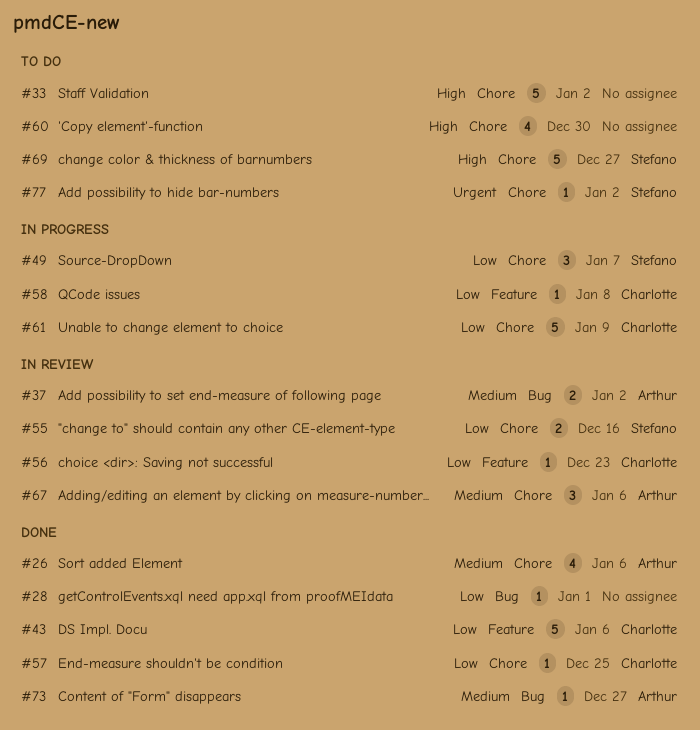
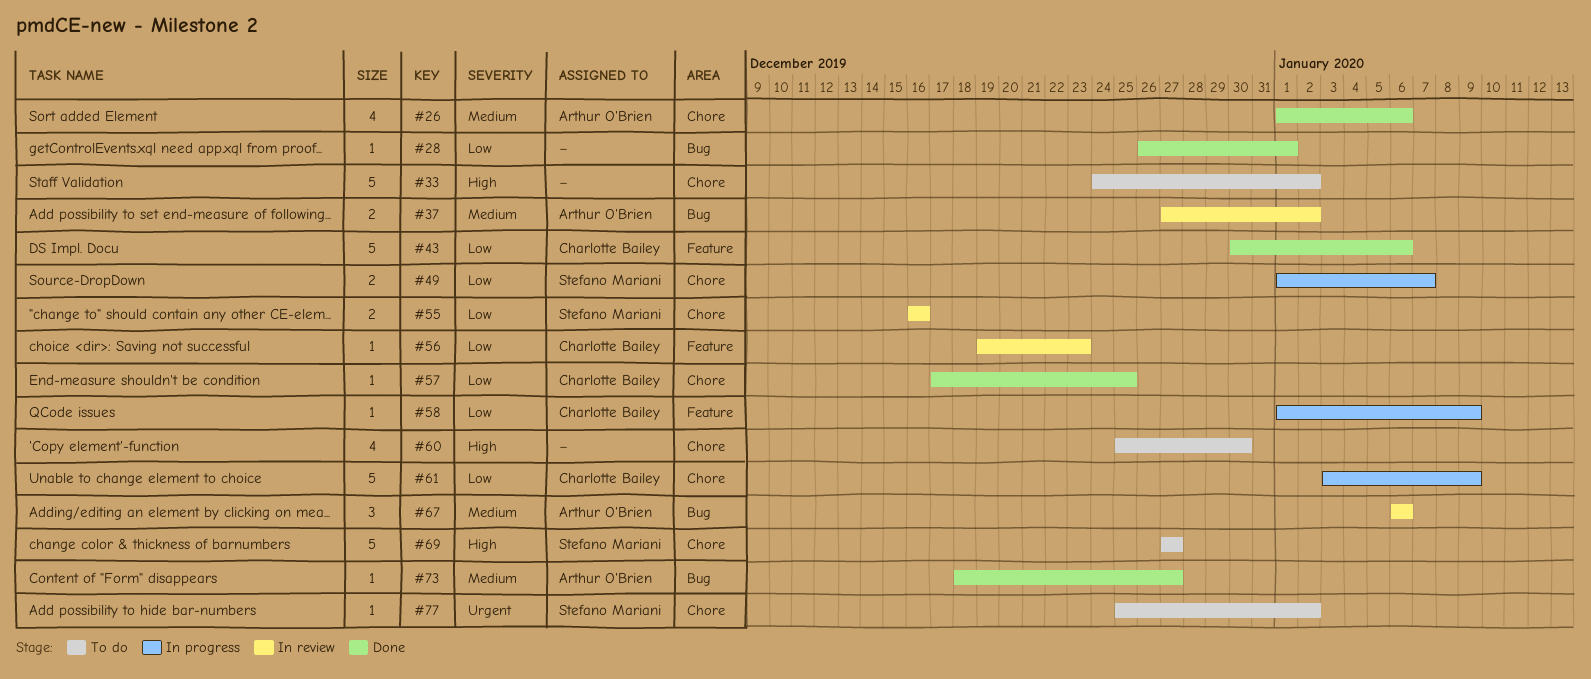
#49, estimate: 3 -> 2
#58, due: Jan 8 -> Jan 9
#67, label: Chore -> Bug

